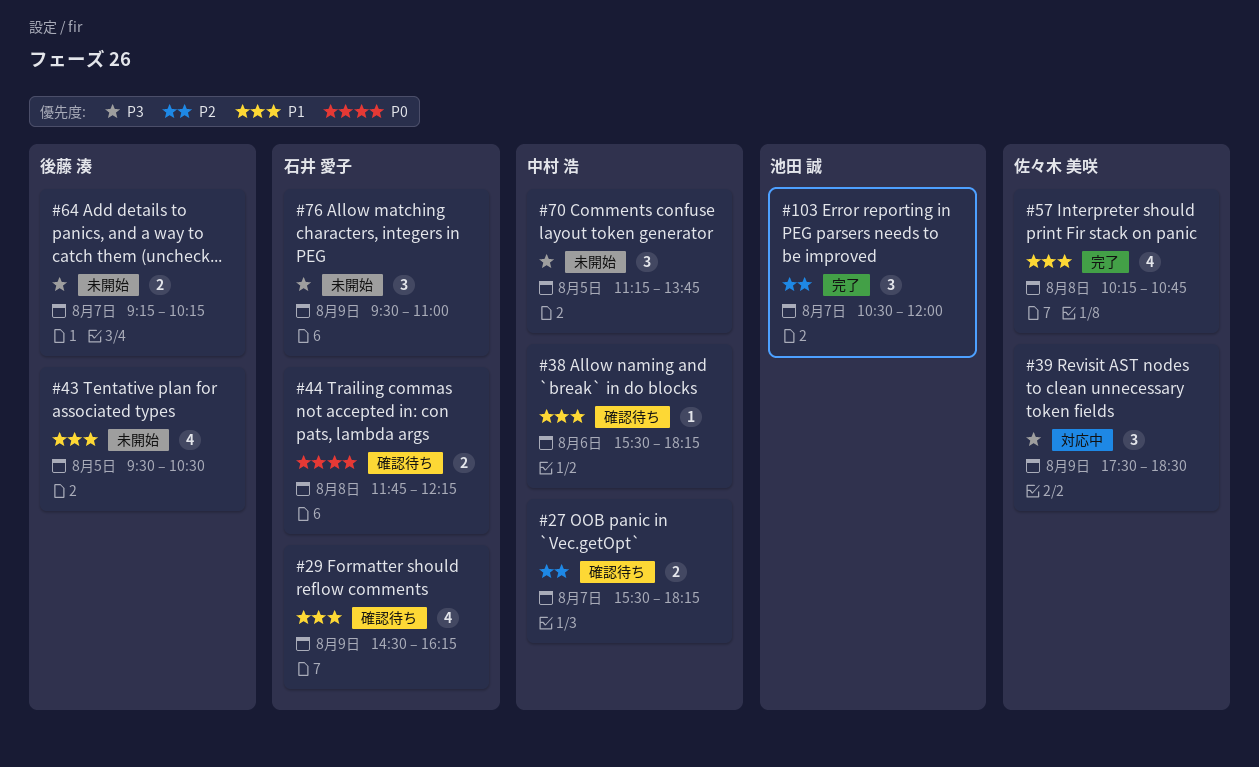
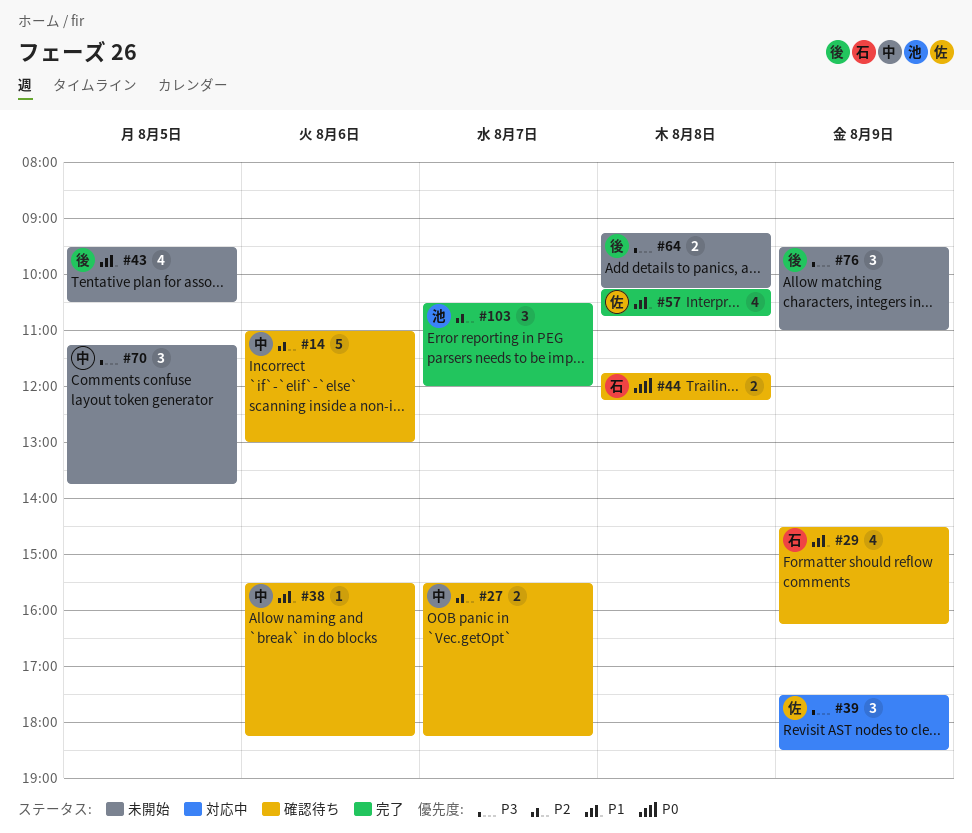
#14: none -> present
#64, day: Aug 7 -> Aug 8
#76, owner: 石井 愛子 -> 後藤 湊

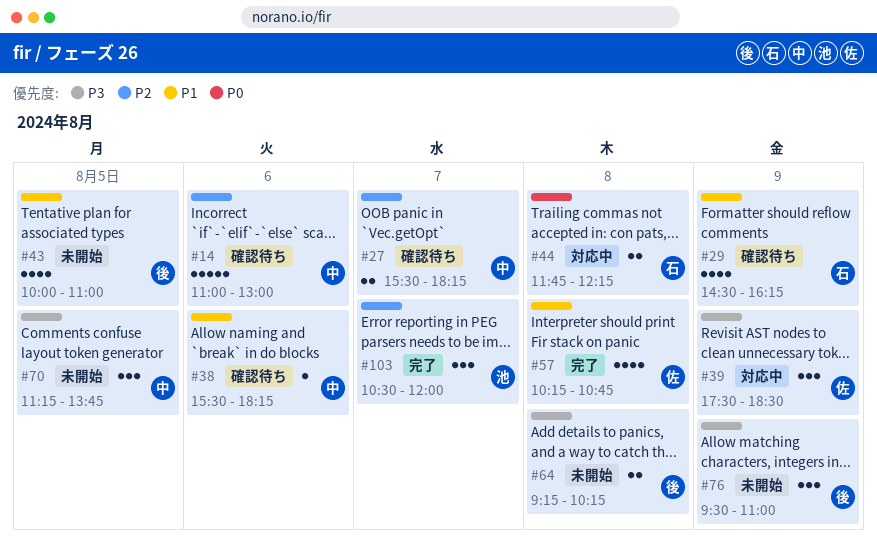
#43, begins: 09:30 -> 10:00
#43, ends: 10:30 -> 11:00
#44, status: 確認待ち -> 対応中

